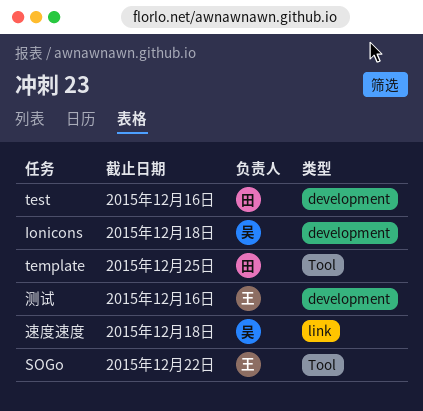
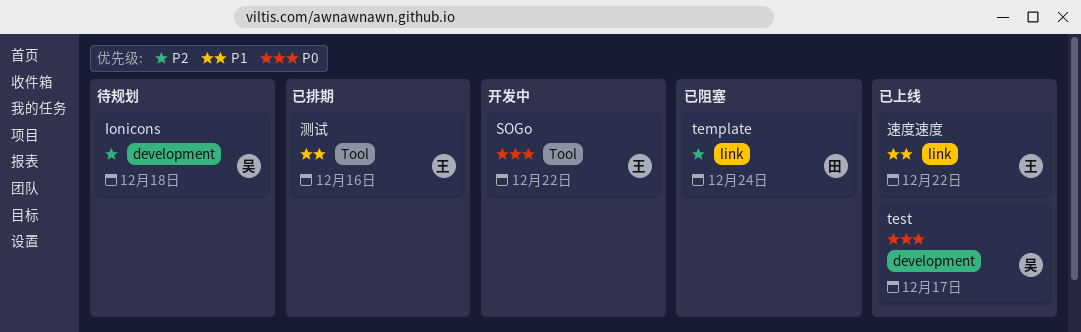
template, label: Tool -> link
template, due: Dec 25 -> Dec 24
test, owner: 田 -> 吴
test, due: Dec 16 -> Dec 17
测试, label: development -> Tool
速度速度, owner: 吴 -> 王
速度速度, due: Dec 18 -> Dec 22

